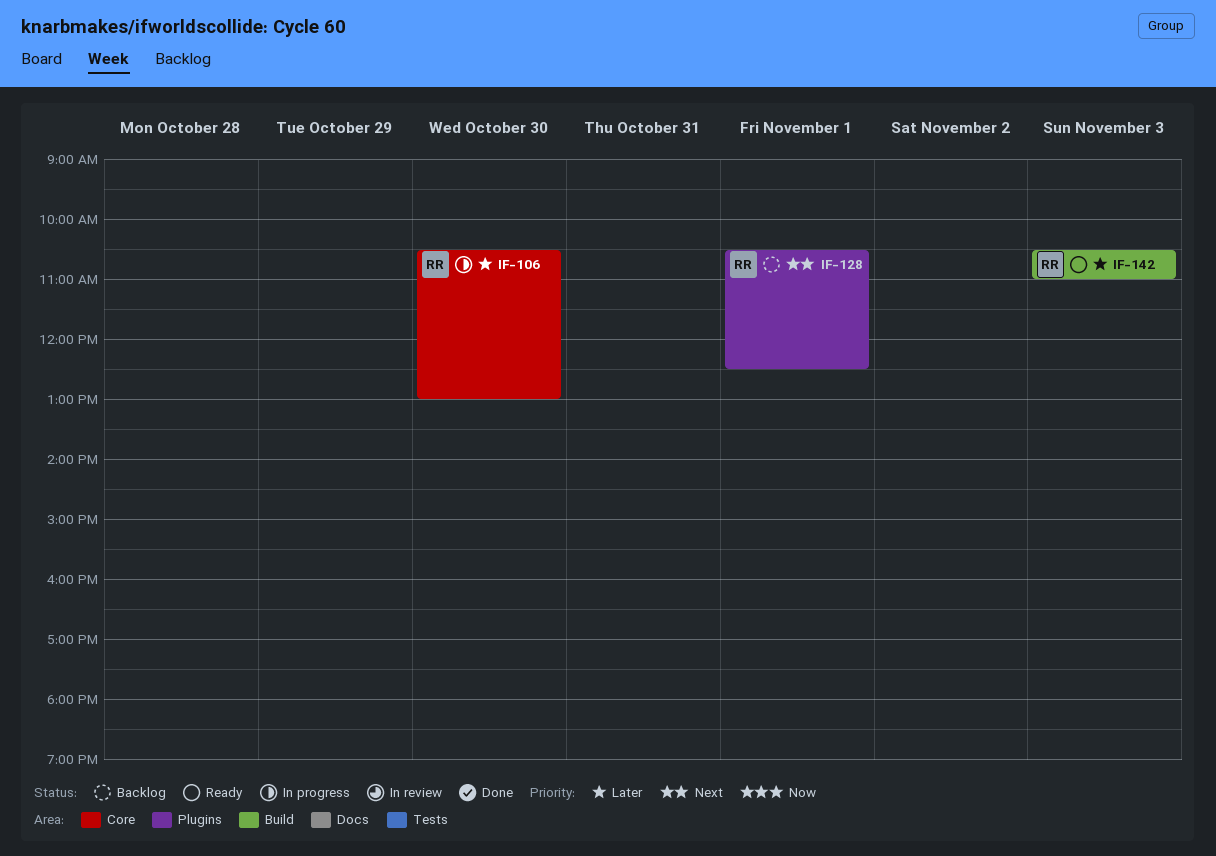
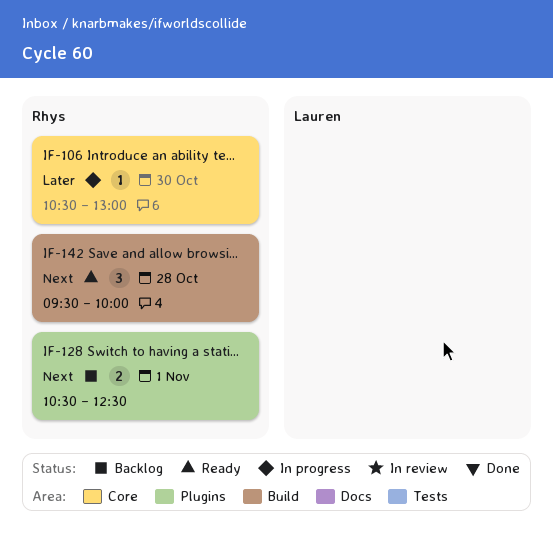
IF-142, priority: Later -> Next
IF-142, day: Nov 3 -> Oct 28
IF-142, begins: 10:30 -> 09:30
IF-142, ends: 11:00 -> 10:00

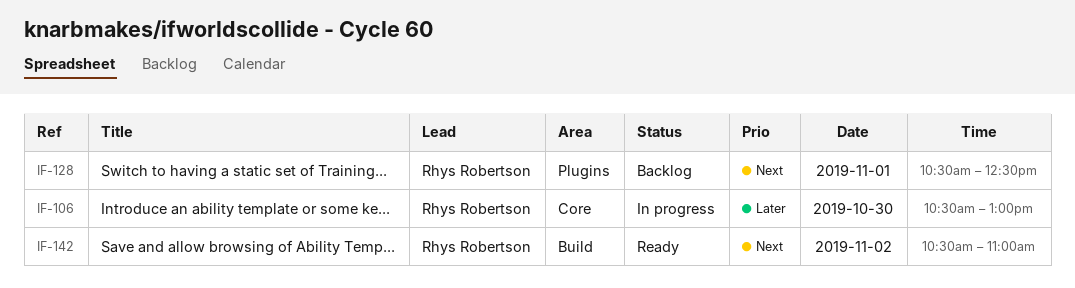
IF-142, day: Oct 28 -> Nov 2
IF-142, begins: 09:30 -> 10:30
IF-142, ends: 10:00 -> 11:00

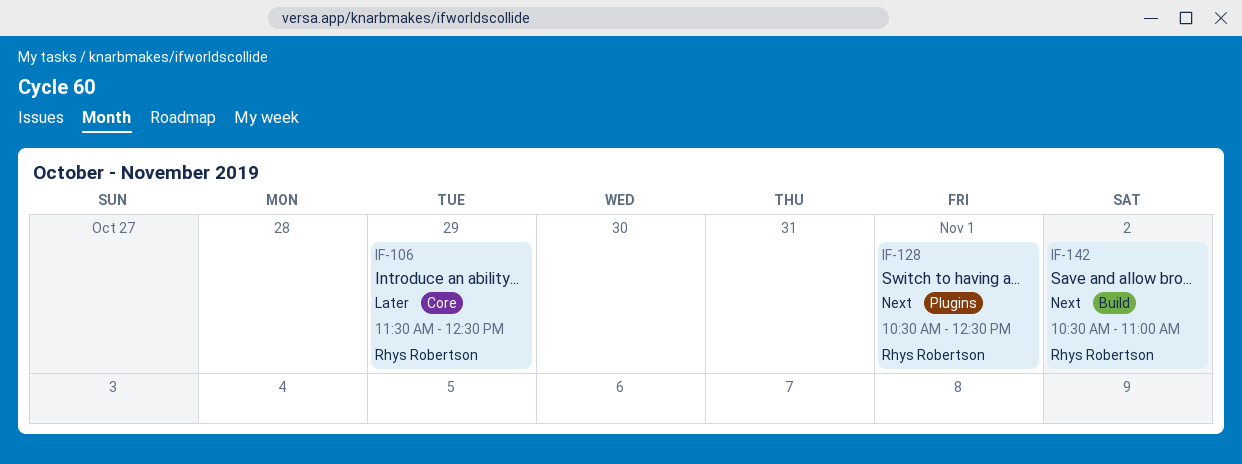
IF-106, day: Oct 30 -> Oct 29
IF-106, begins: 10:30 -> 11:30
IF-106, ends: 13:00 -> 12:30

